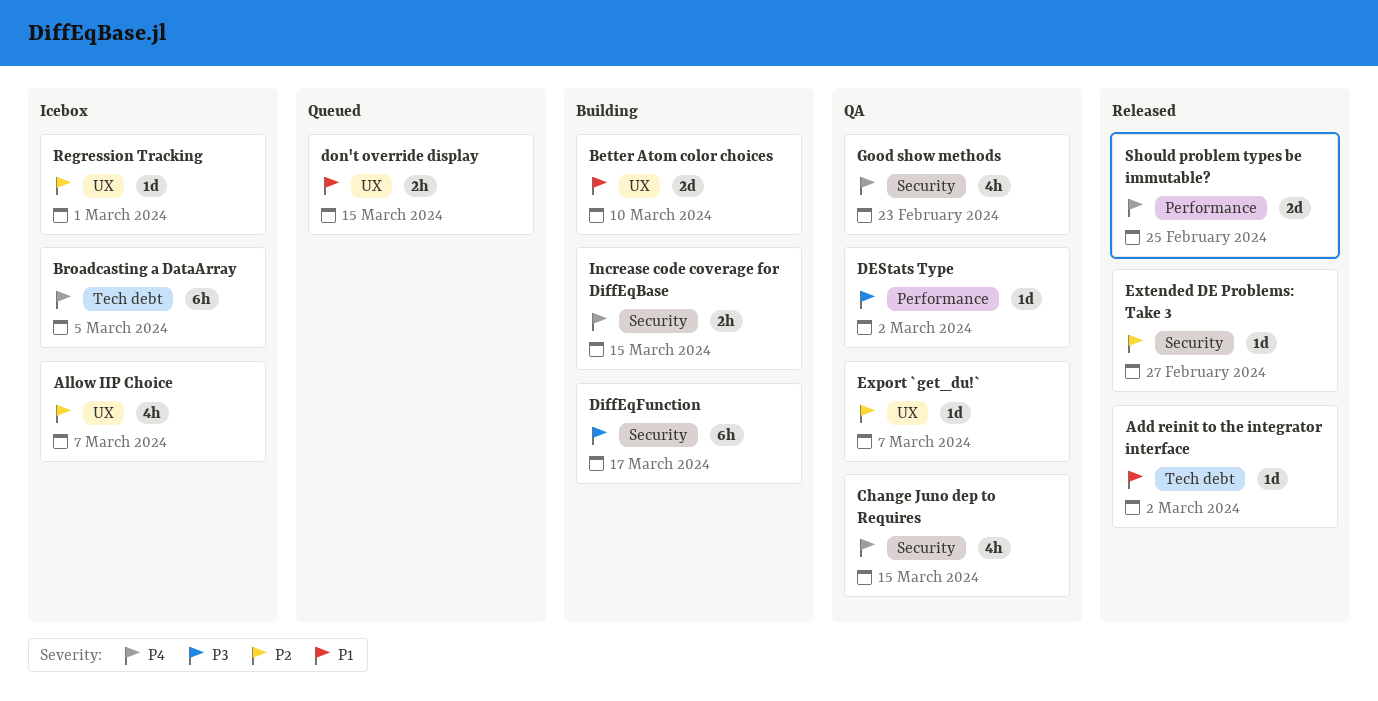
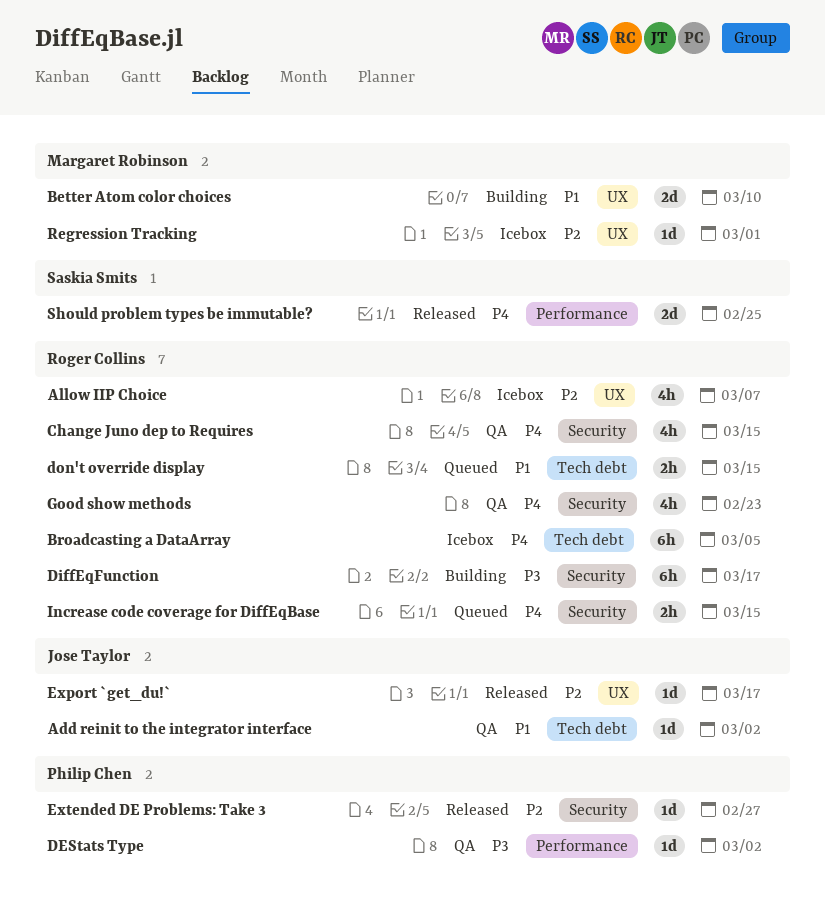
Add reinit to the integrator interface, status: Released -> QA
don't override display, label: UX -> Tech debt
Export `get_du!`, status: QA -> Released
Export `get_du!`, due: Mar 7 -> Mar 17
Increase code coverage for DiffEqBase, status: Building -> Queued

